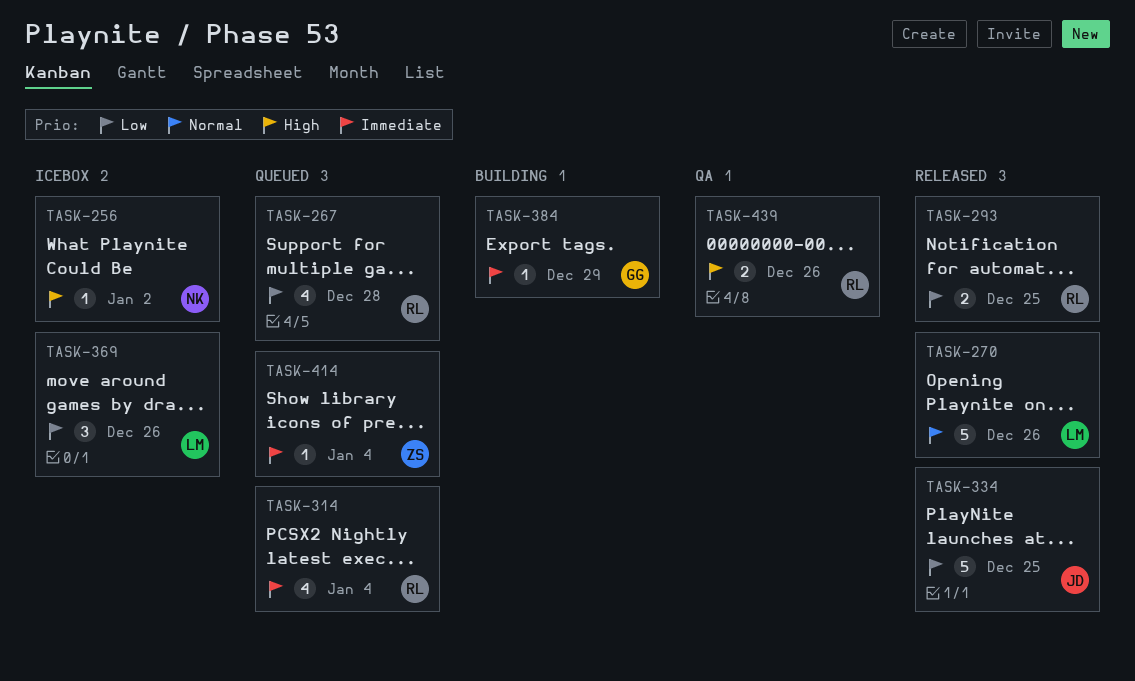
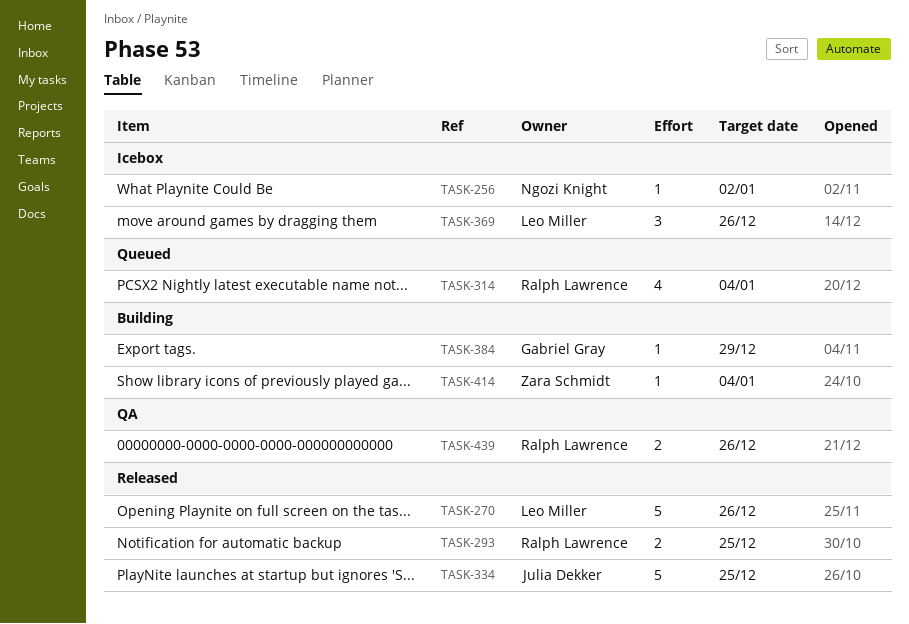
TASK-267: present -> none
TASK-414, status: Queued -> Building

